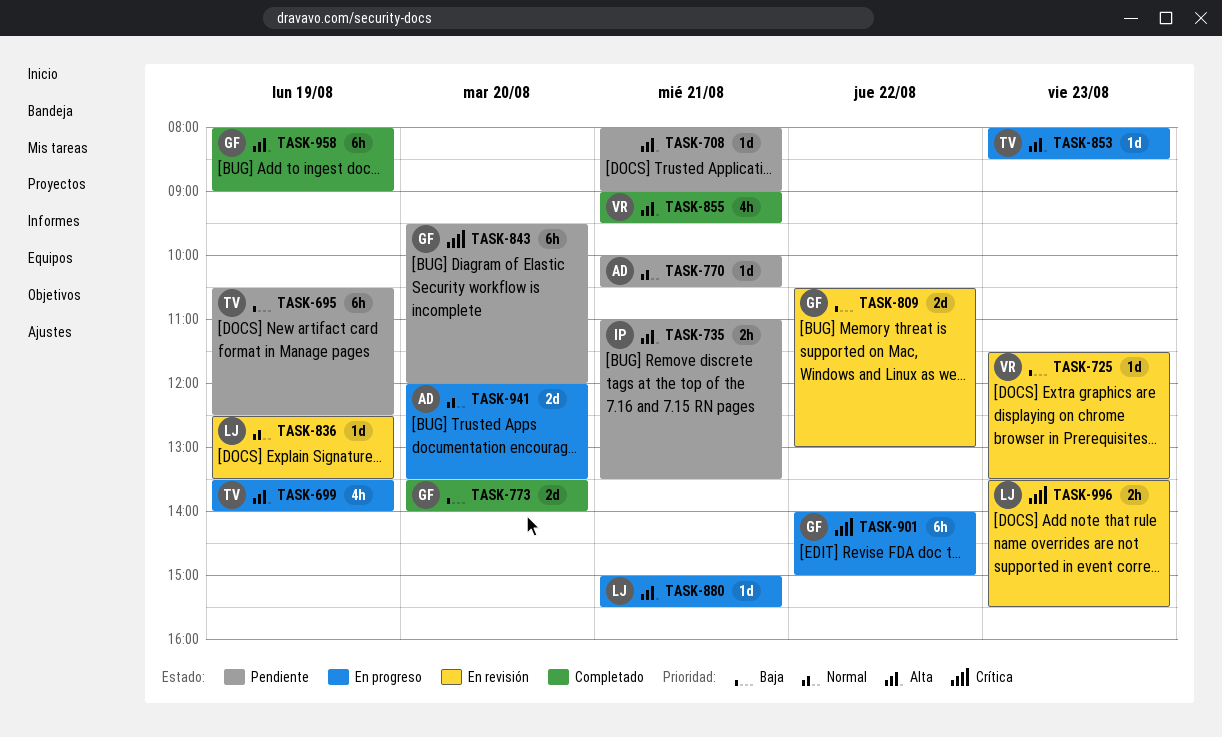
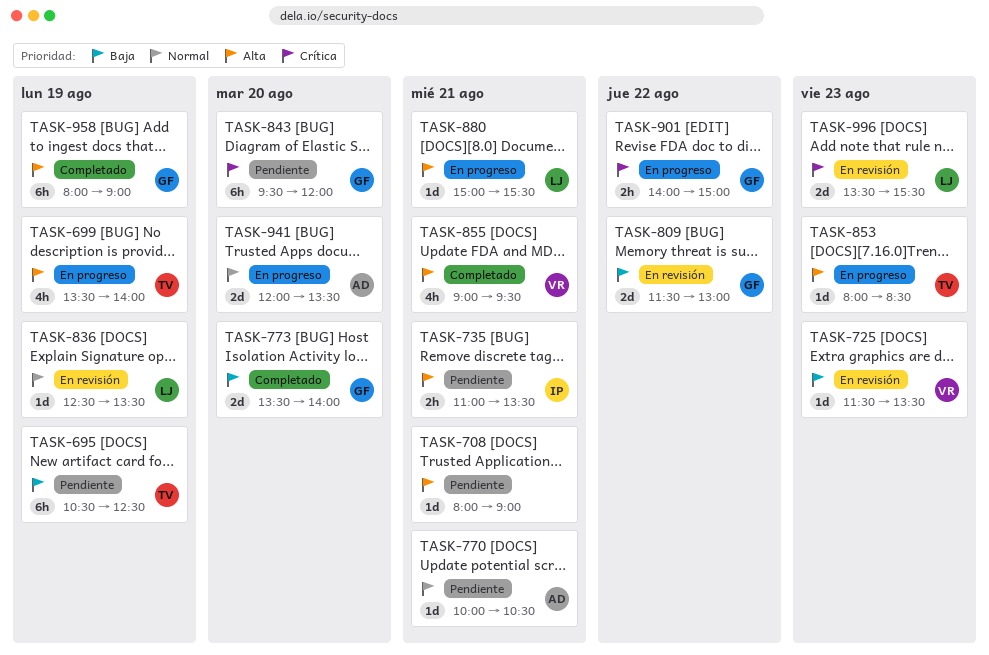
TASK-809, begins: 10:30 -> 11:30
TASK-901, estimate: 6h -> 2h
TASK-996, estimate: 2h -> 2d

